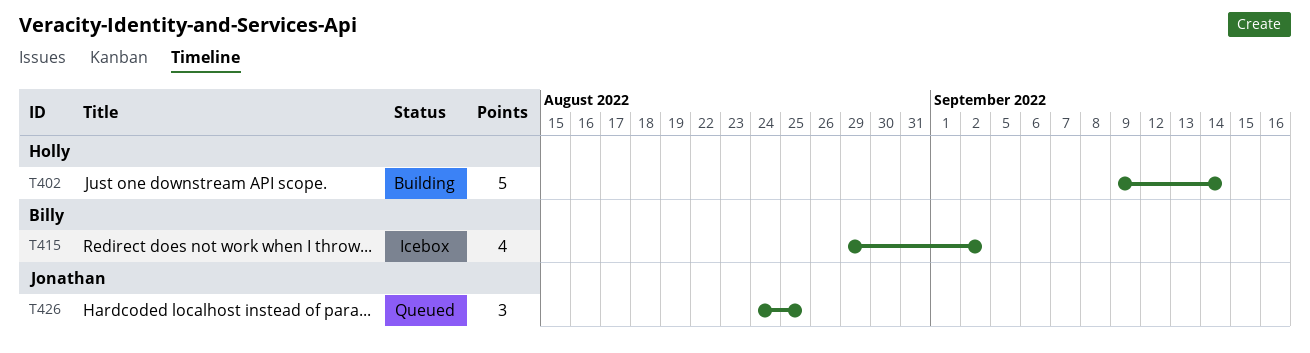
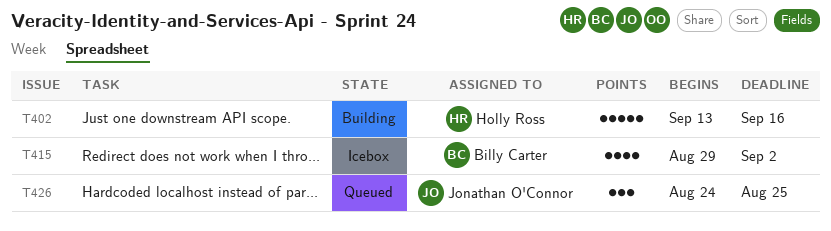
T402, start: Sep 9 -> Sep 13
T402, due: Sep 14 -> Sep 16

